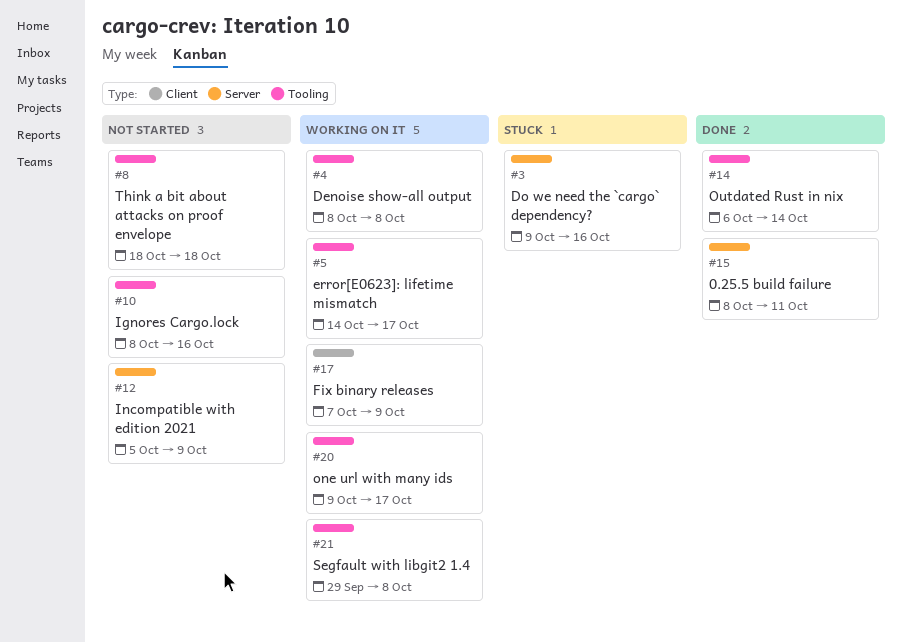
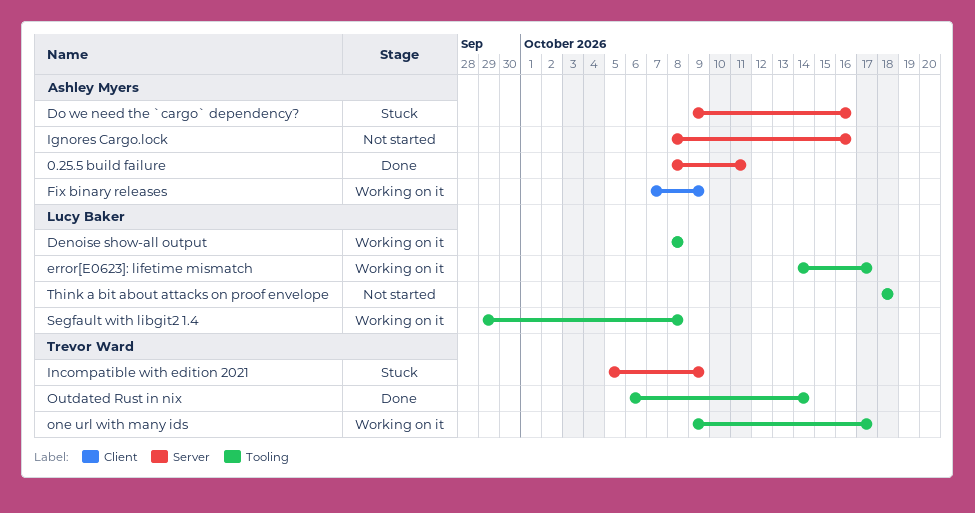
Ignores Cargo.lock, label: Tooling -> Server
Incompatible with edition 2021, status: Not started -> Stuck

